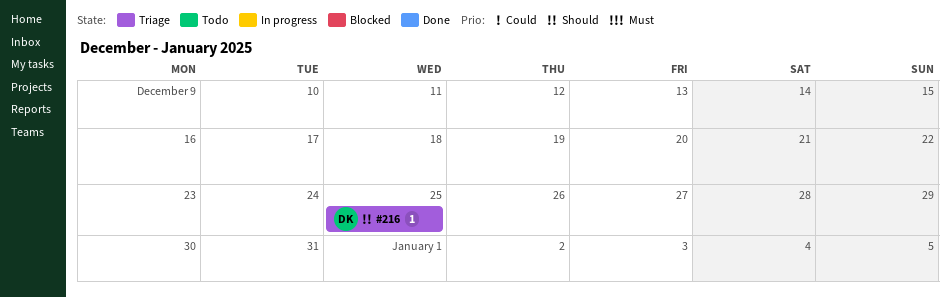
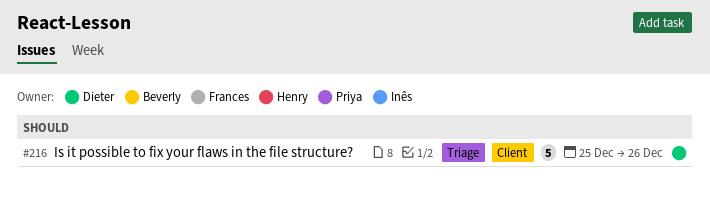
#216, estimate: 1 -> 5
#216, due: Dec 25 -> Dec 26

